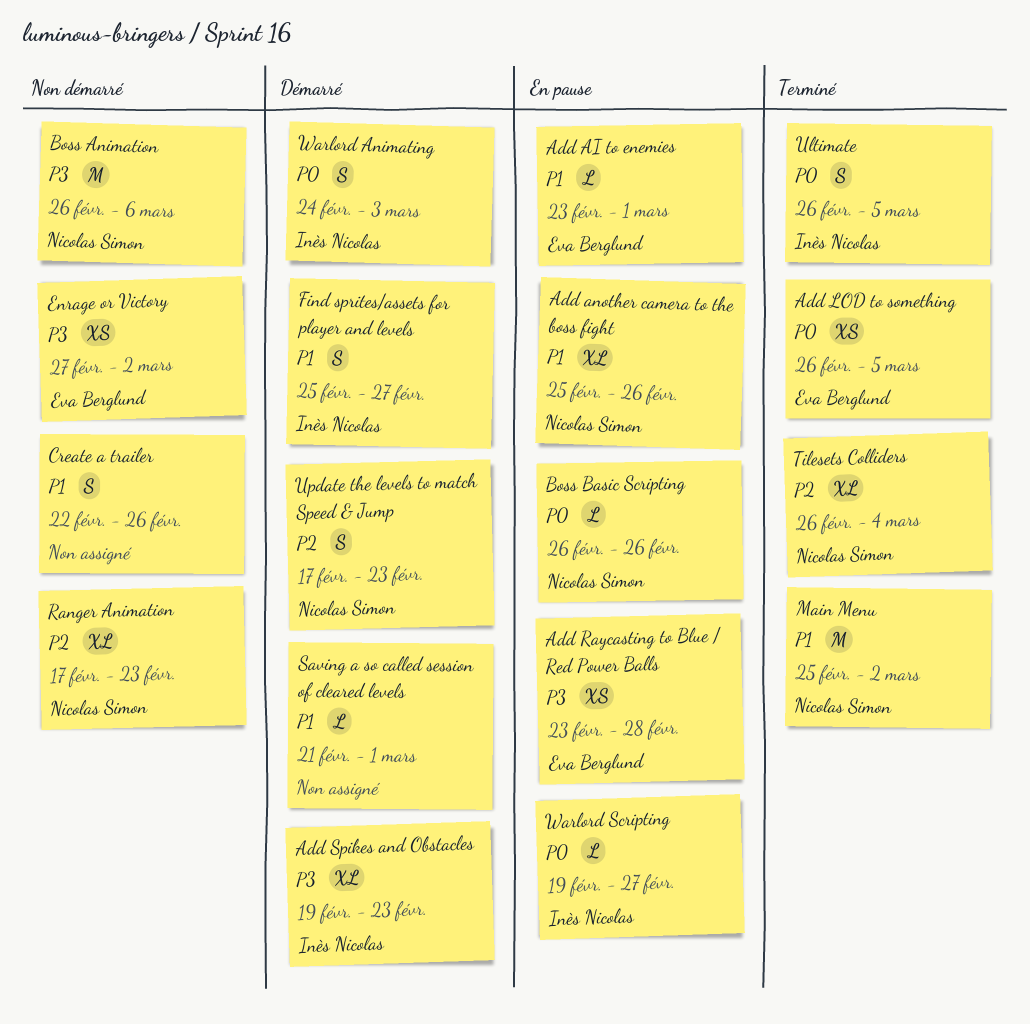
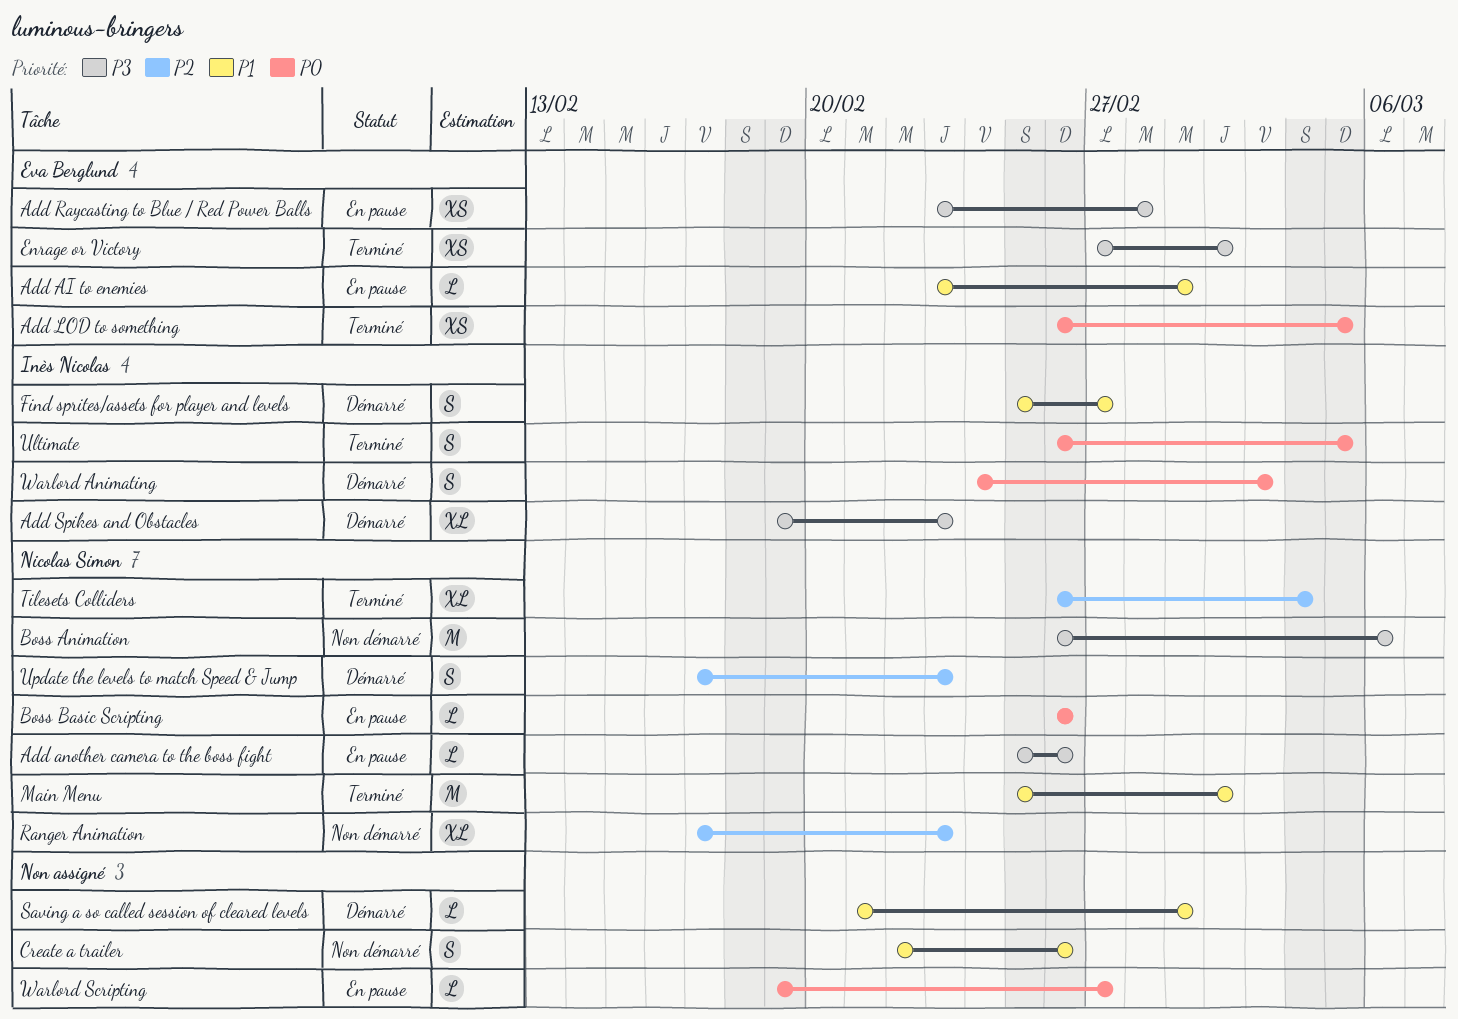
Add another camera to the boss fight, priority: P1 -> P3
Add another camera to the boss fight, estimate: XL -> L
Enrage or Victory, status: Non démarré -> Terminé
Warlord Scripting, owner: Inès Nicolas -> none

